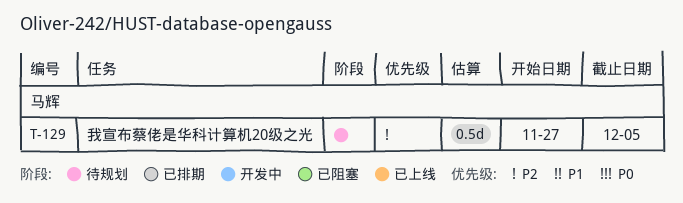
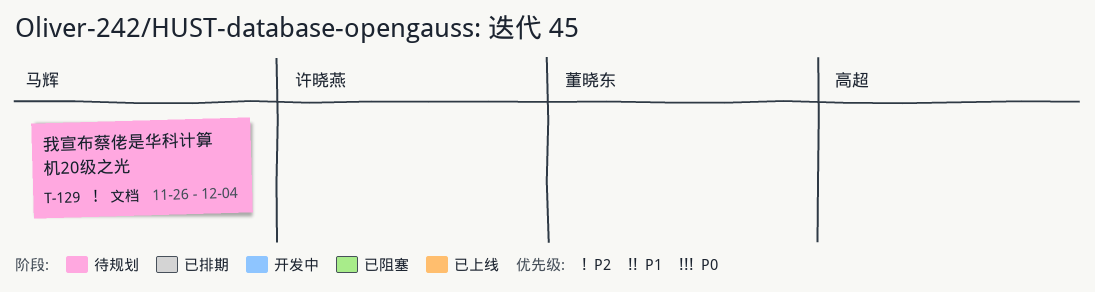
T-129, start: Nov 27 -> Nov 26
T-129, due: Dec 5 -> Dec 4

